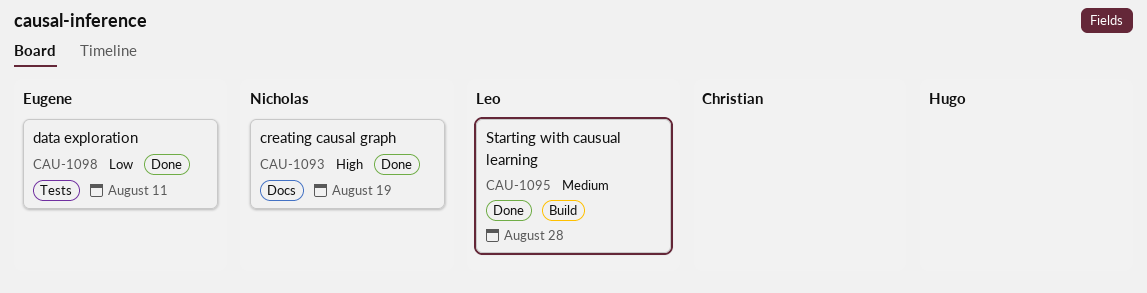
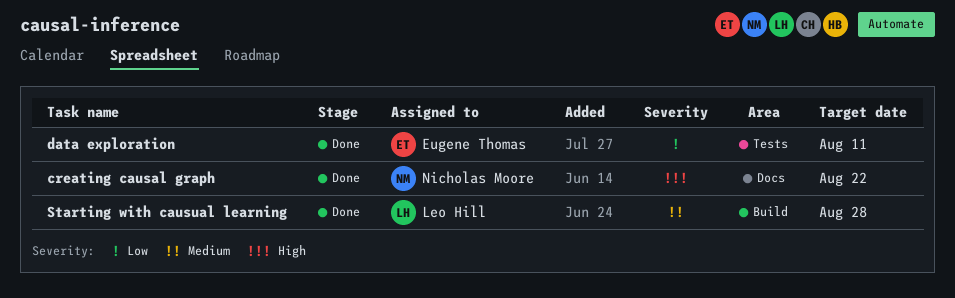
creating causal graph, due: Aug 19 -> Aug 22

